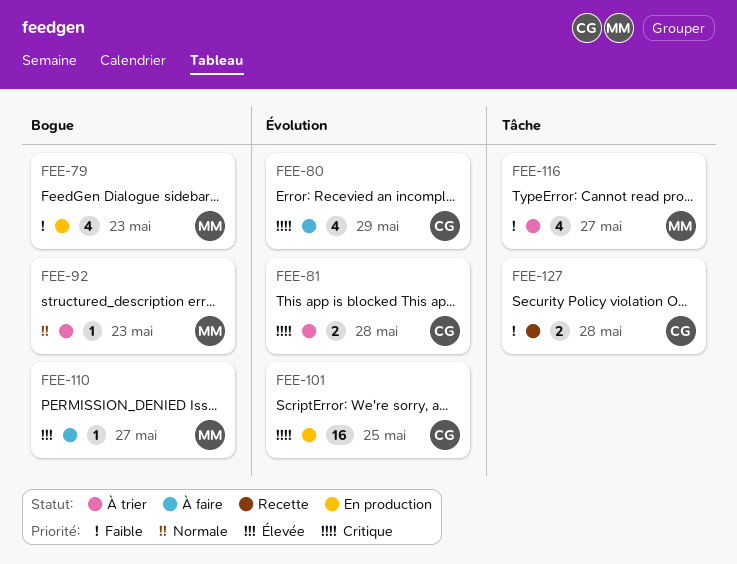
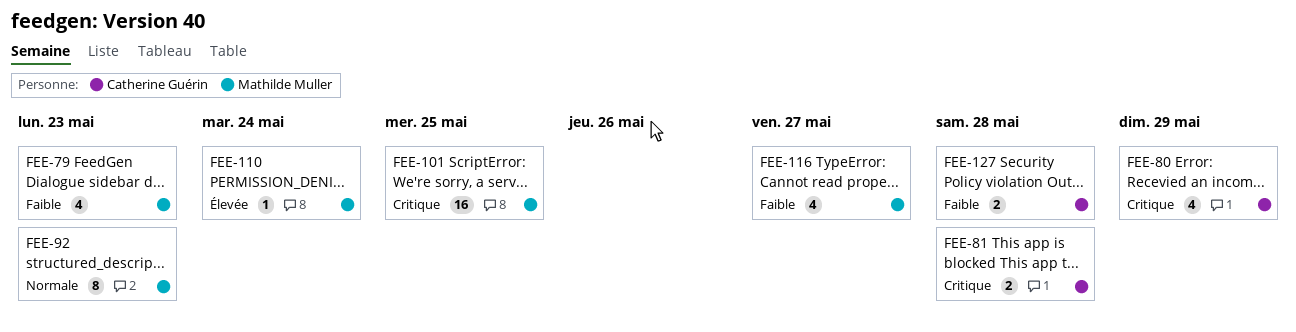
FEE-92, estimate: 1 -> 8
FEE-101, owner: Catherine Guérin -> Mathilde Muller
FEE-110, due: May 27 -> May 24

